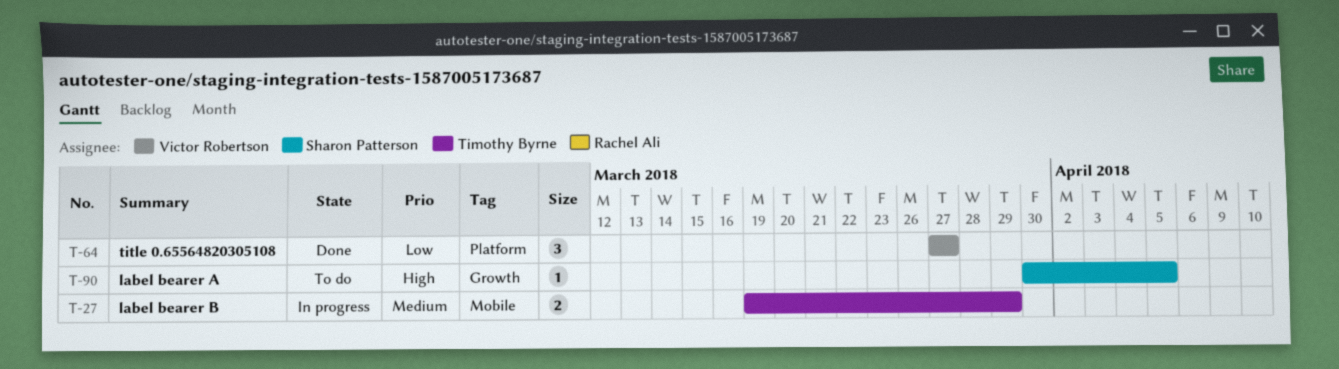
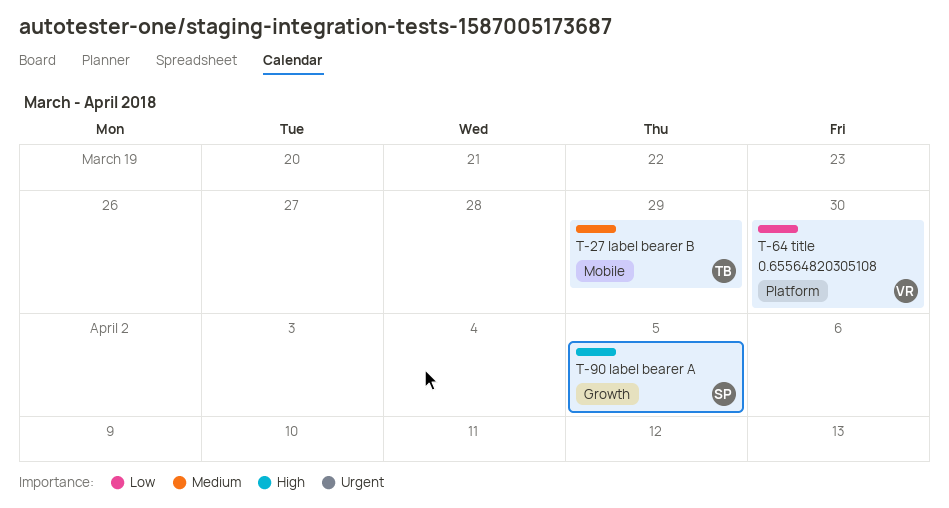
T-64, due: Mar 27 -> Mar 30

